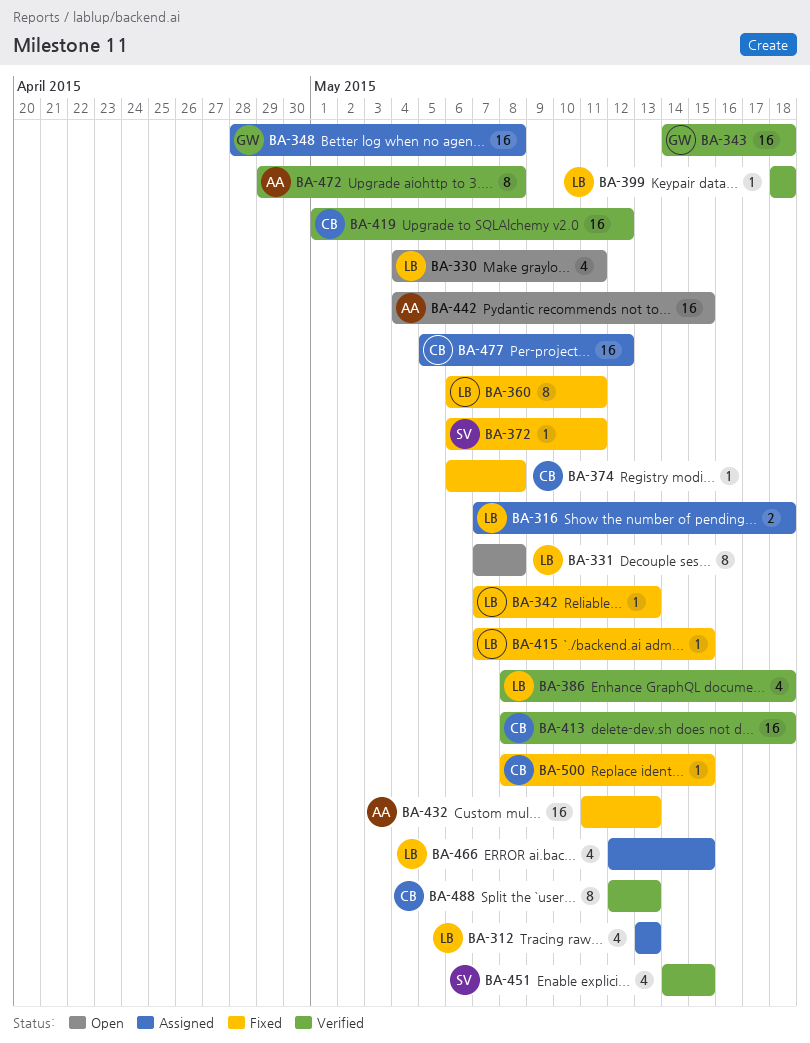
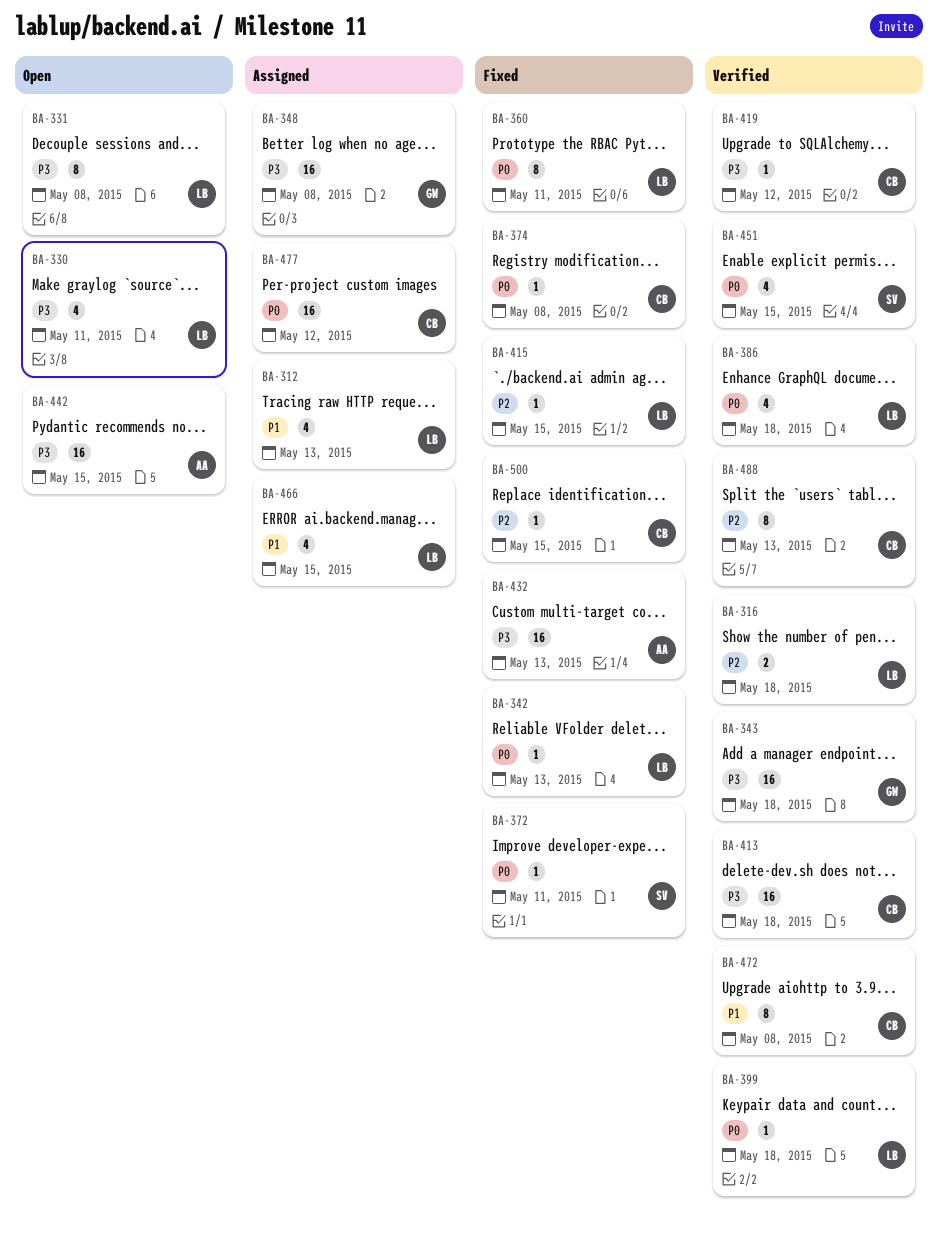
BA-316, status: Assigned -> Verified
BA-419, estimate: 16 -> 1
BA-472, owner: AA -> CB

